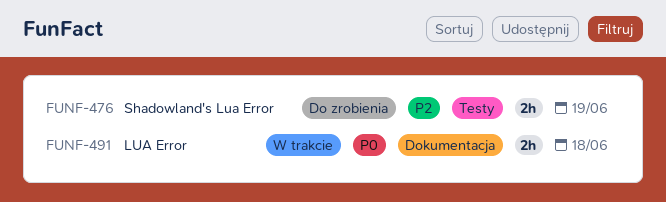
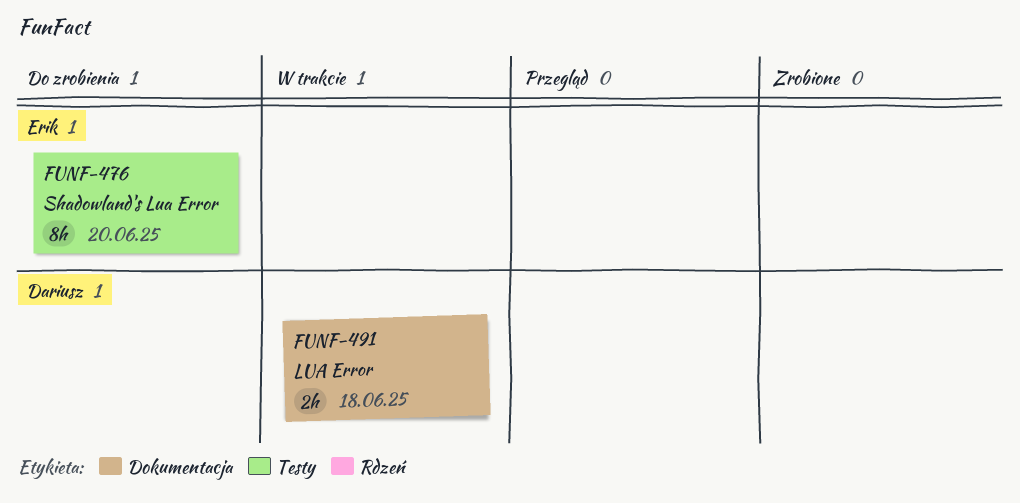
FUNF-476, estimate: 2h -> 8h
FUNF-476, due: Jun 19 -> Jun 20

